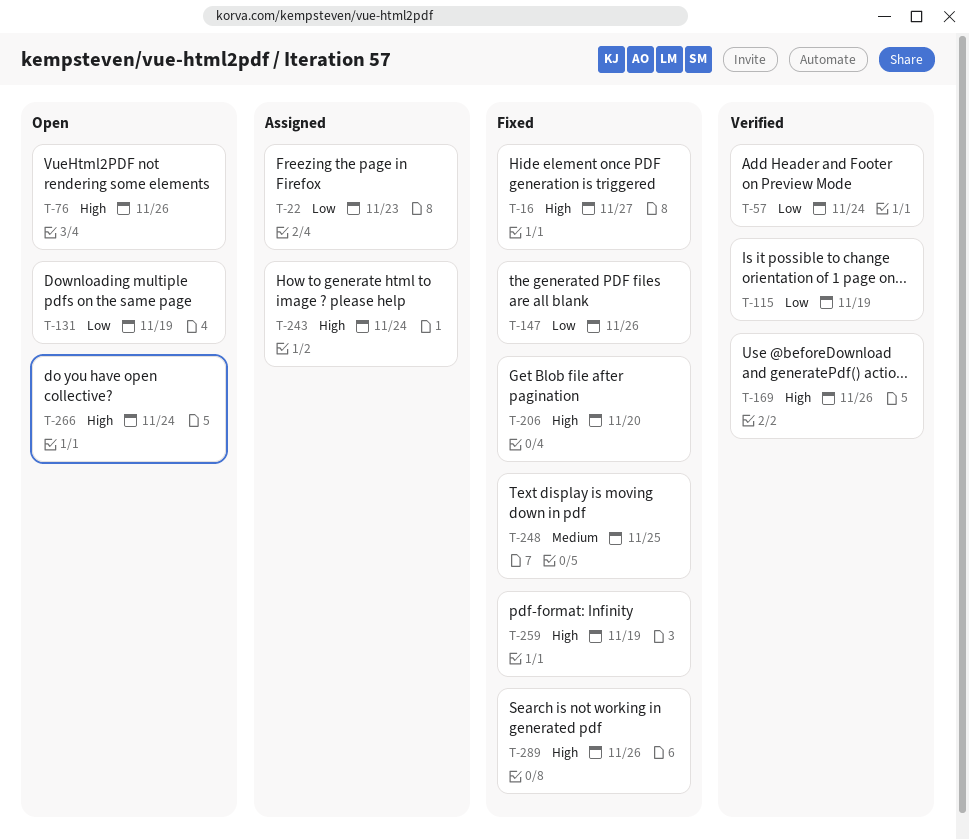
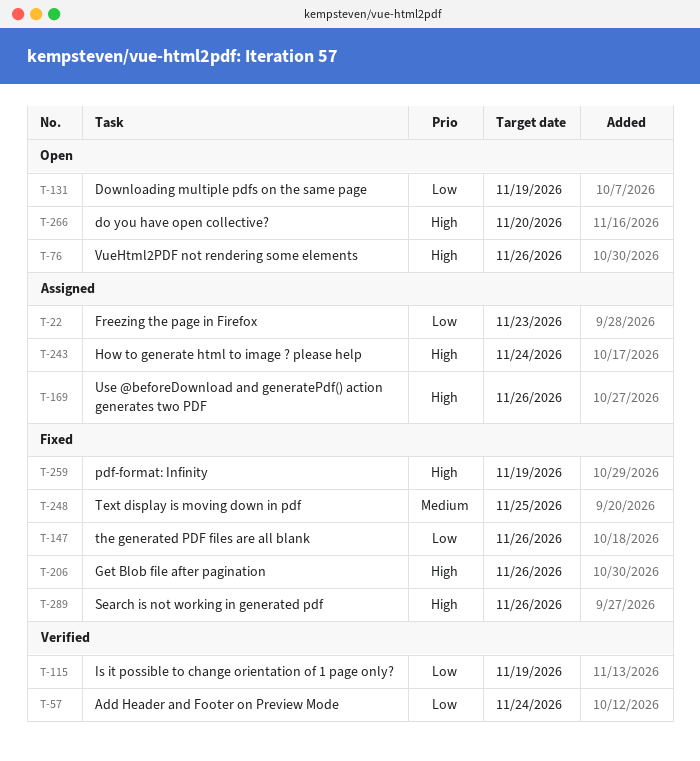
T-16: present -> none
T-169, status: Verified -> Assigned
T-206, due: Nov 20 -> Nov 26
T-266, due: Nov 24 -> Nov 20

